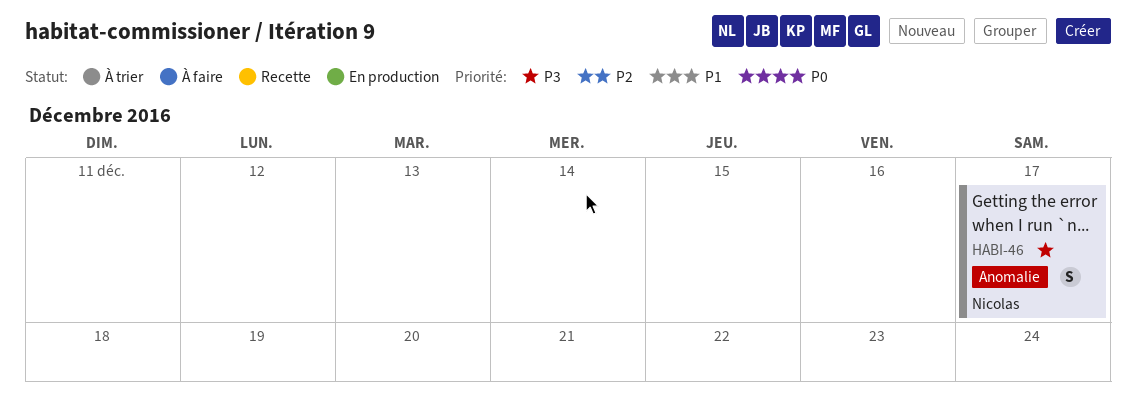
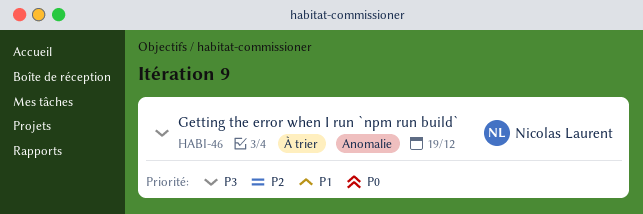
HABI-46, due: Dec 17 -> Dec 19

